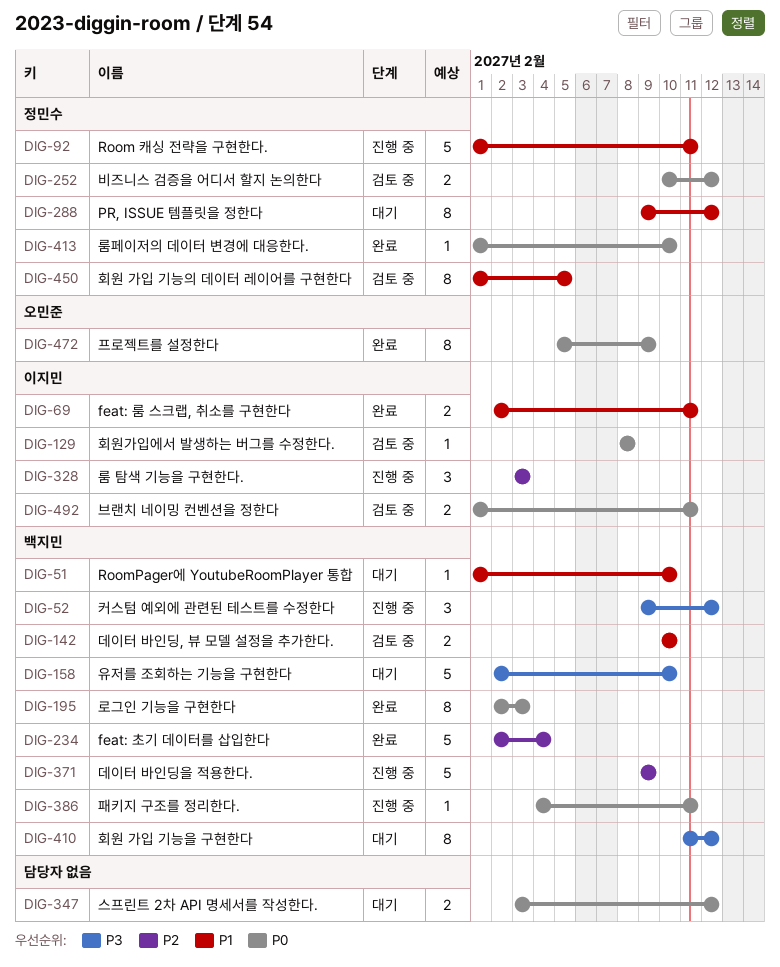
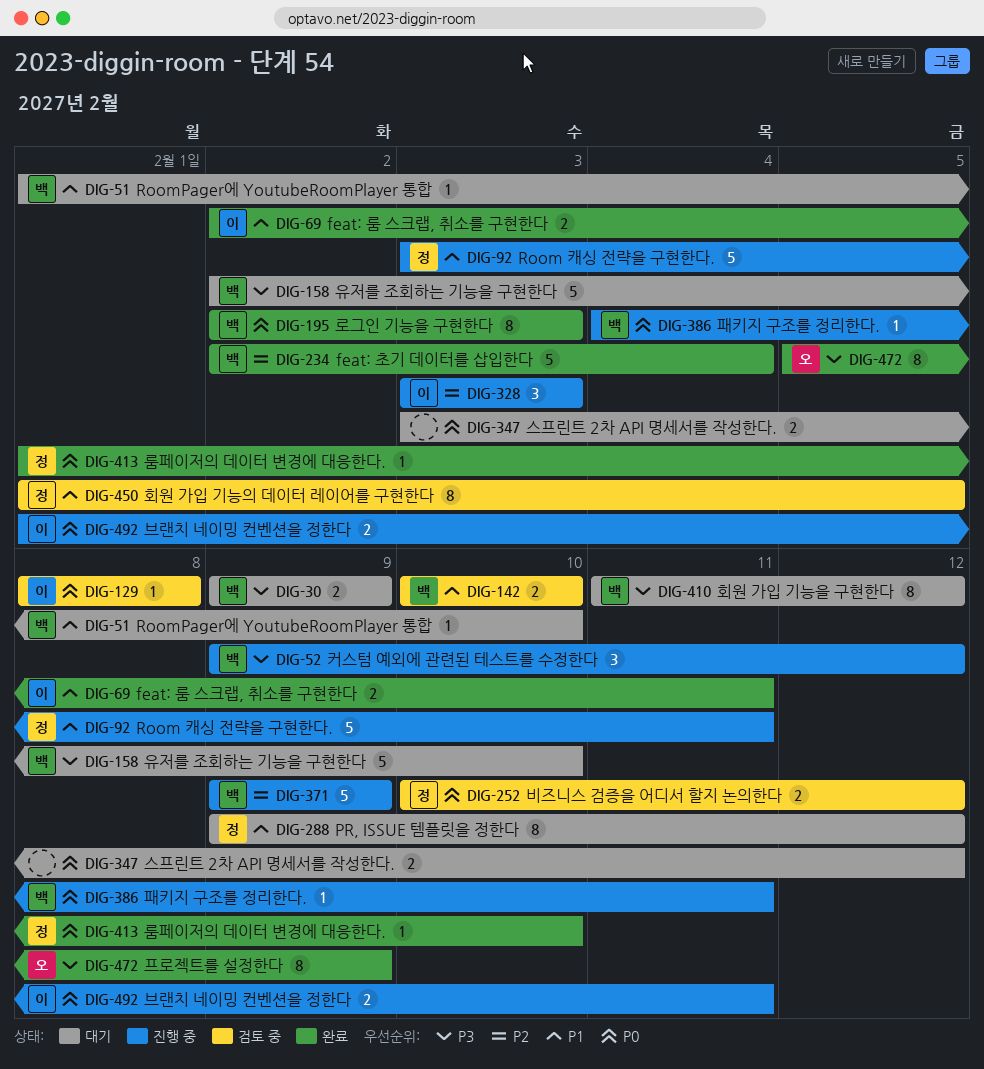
DIG-30: none -> present
DIG-92, start: Feb 1 -> Feb 3
DIG-472, priority: P0 -> P3
DIG-492, status: 검토 중 -> 진행 중

